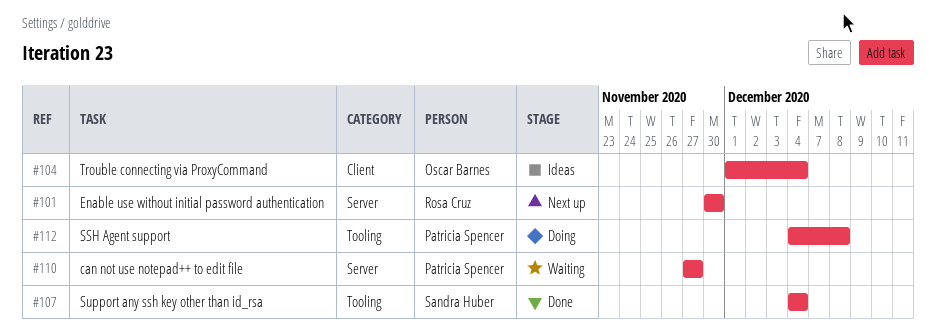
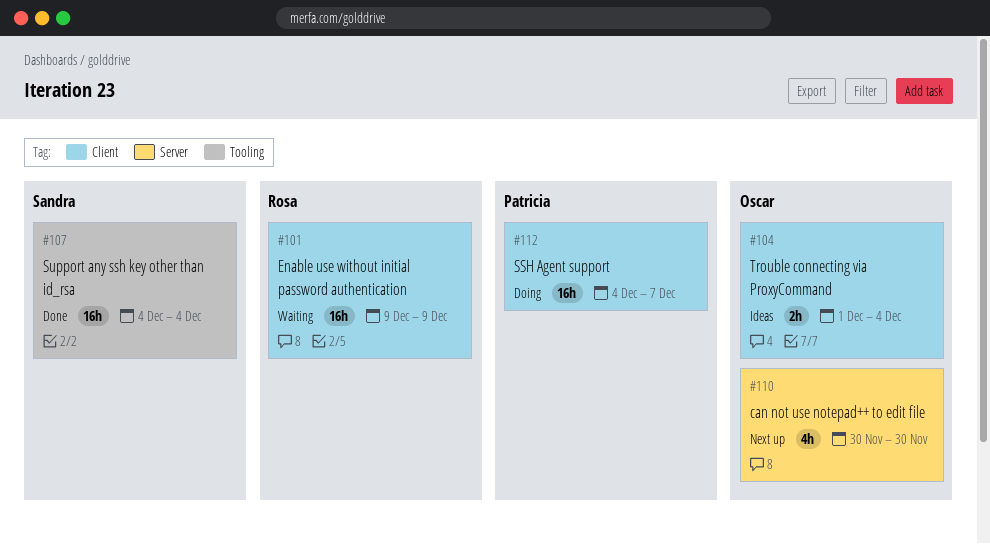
#101, status: Next up -> Waiting
#101, label: Server -> Client
#101, start: Nov 30 -> Dec 9
#101, due: Nov 30 -> Dec 9
#110, status: Waiting -> Next up
#110, owner: Patricia Spencer -> Oscar Barnes
#110, start: Nov 27 -> Nov 30
#110, due: Nov 27 -> Nov 30
#112, label: Tooling -> Client
#112, due: Dec 8 -> Dec 7

